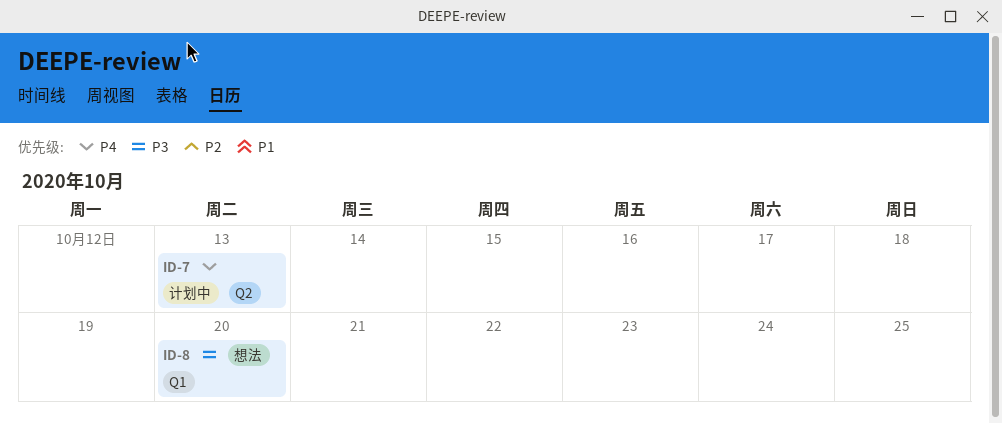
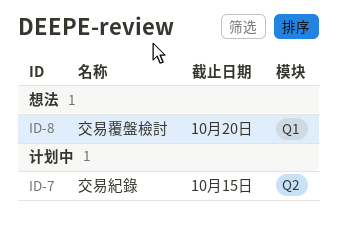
ID-7, due: Oct 13 -> Oct 15

